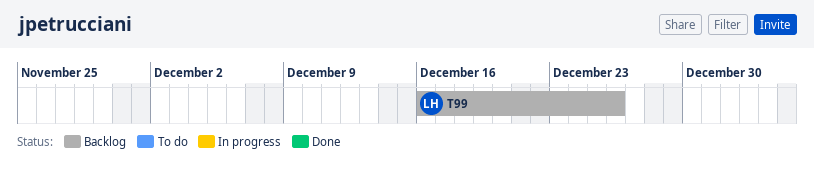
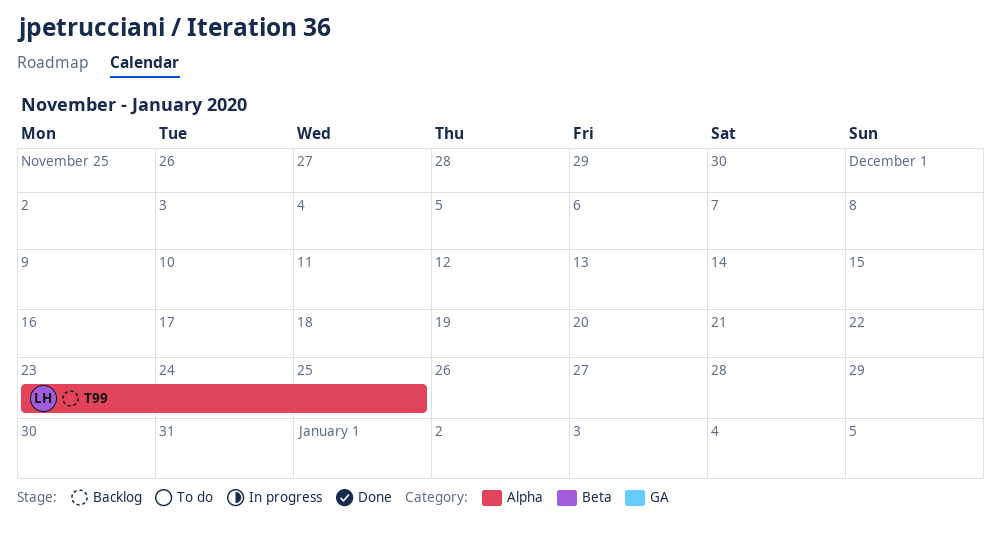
T99, start: Dec 16 -> Dec 23
T99, due: Dec 26 -> Dec 25

